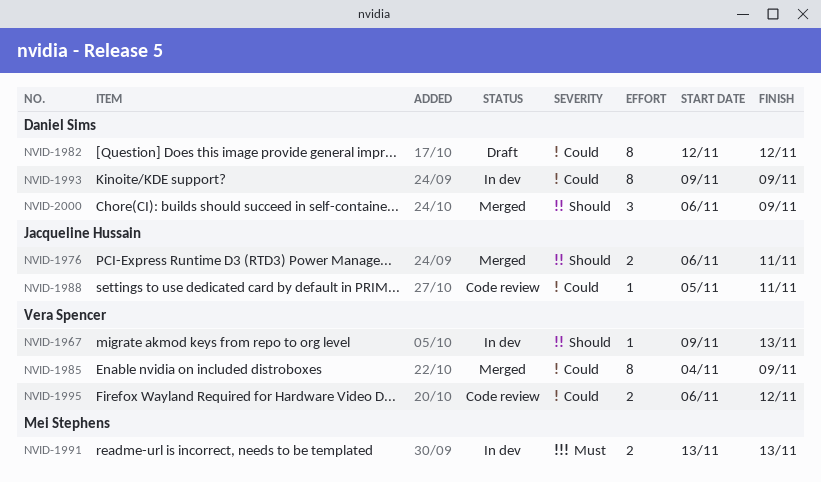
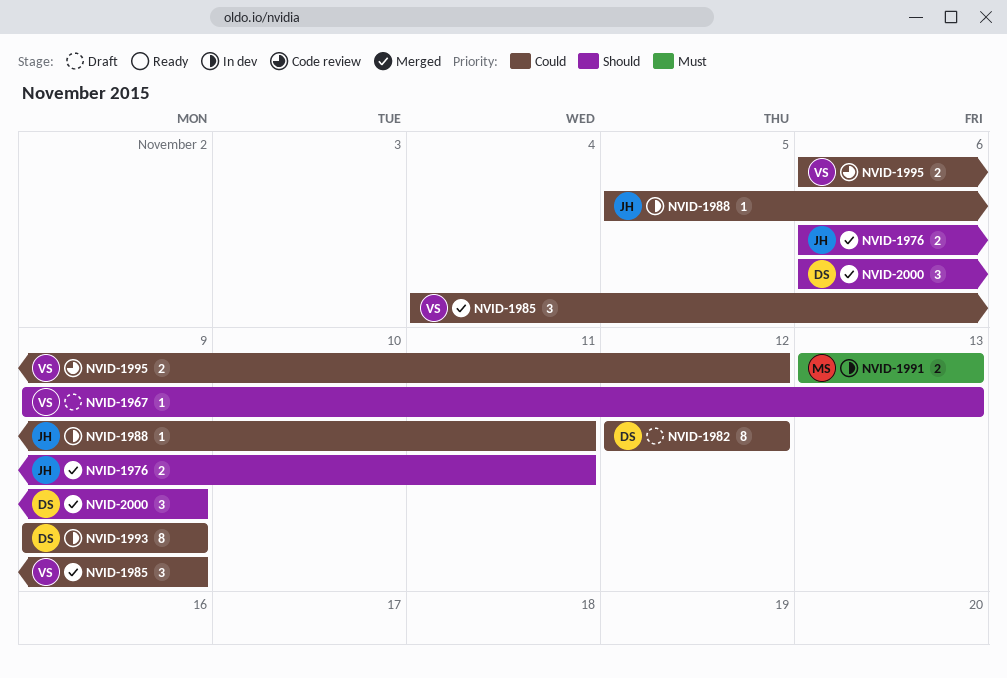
NVID-1967, status: In dev -> Draft
NVID-1985, estimate: 8 -> 3
NVID-1988, status: Code review -> In dev

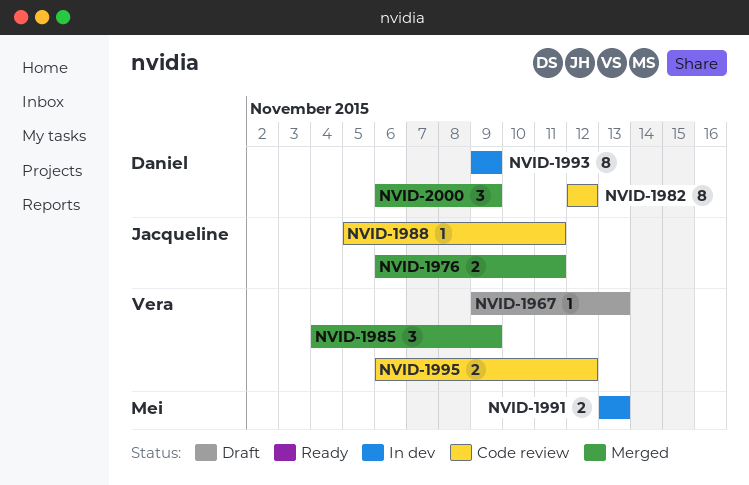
NVID-1982, status: Draft -> Code review
NVID-1988, status: In dev -> Code review

